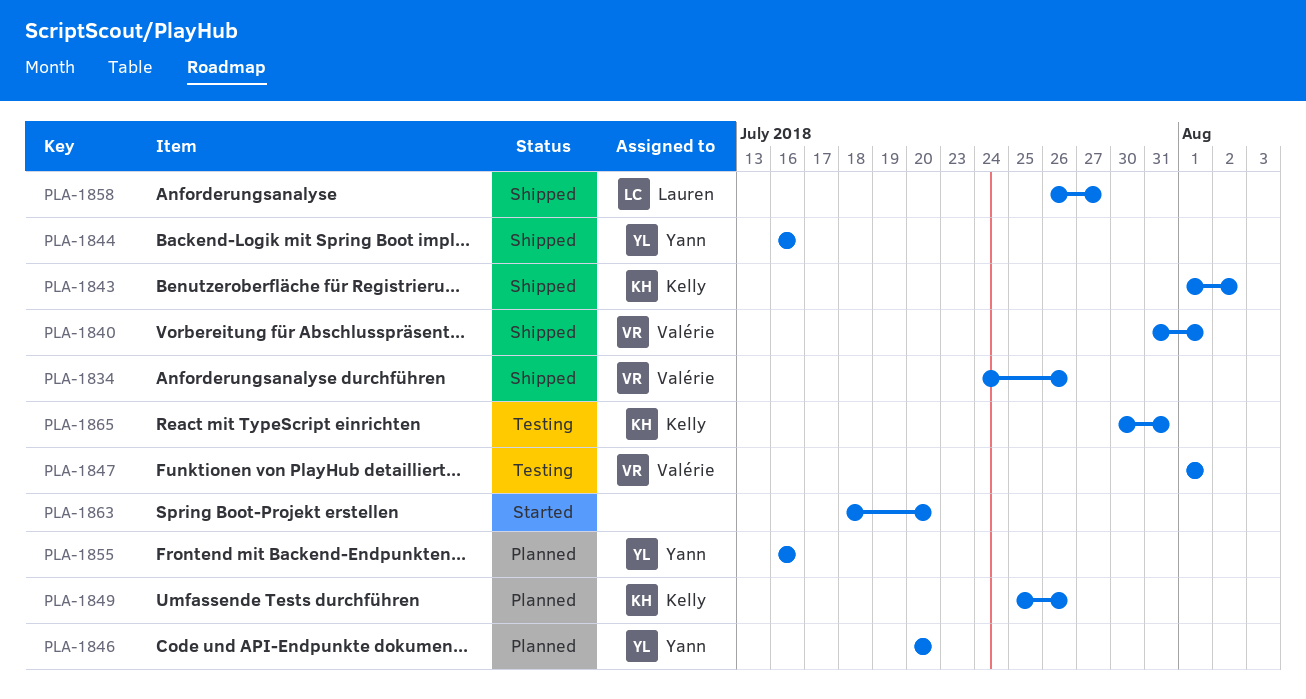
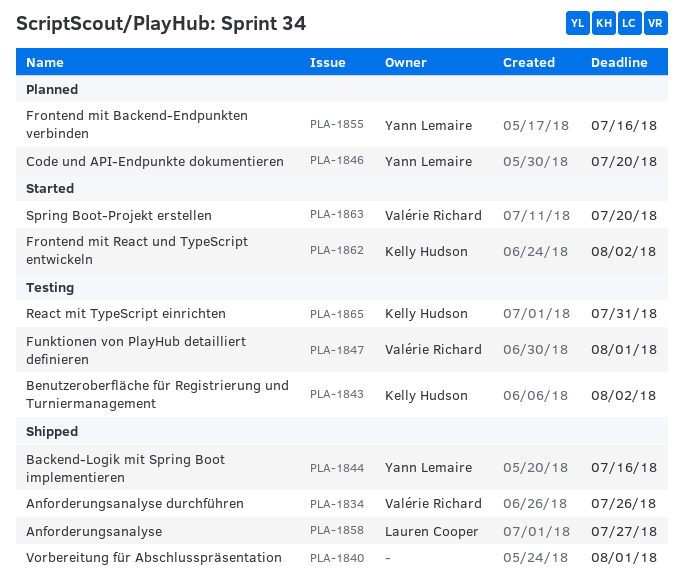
PLA-1840, owner: Valérie Richard -> none
PLA-1843, status: Shipped -> Testing
PLA-1849: present -> none
PLA-1862: none -> present
PLA-1863, owner: none -> Valérie Richard

